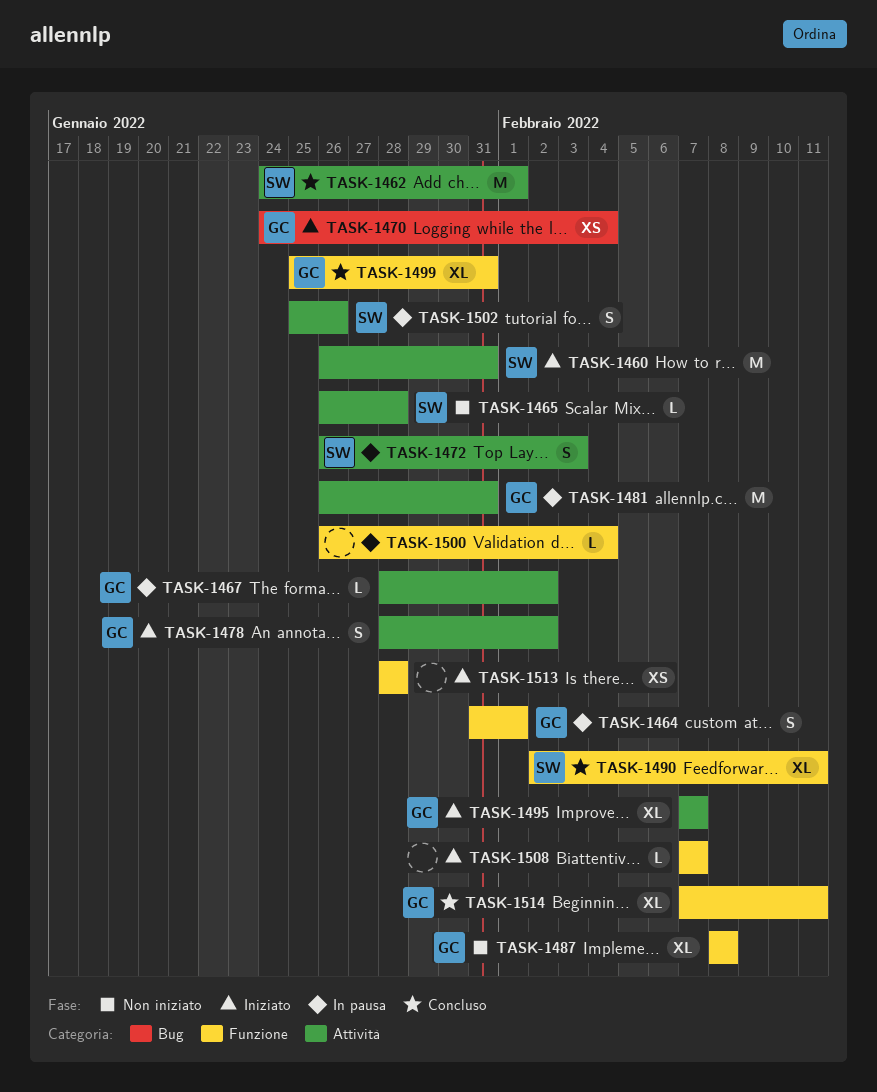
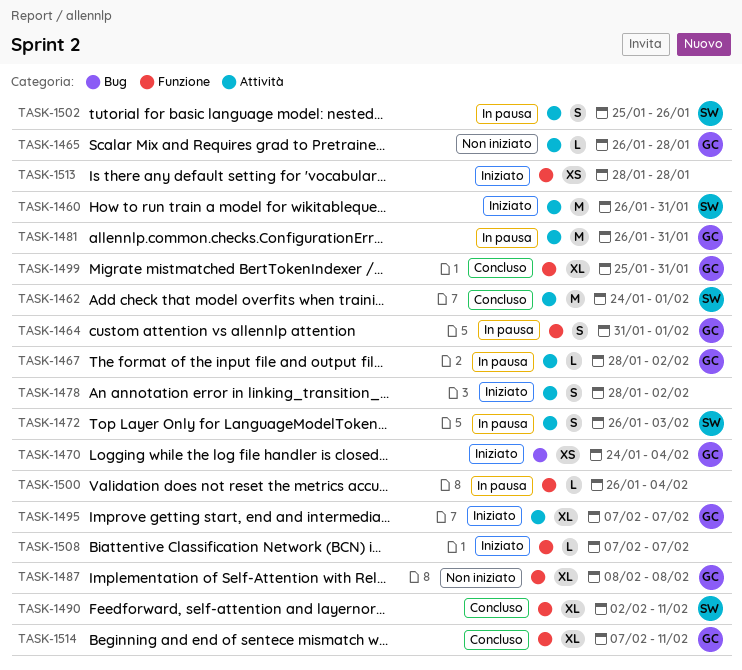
TASK-1465, owner: SW -> GC
TASK-1478, owner: GC -> none

